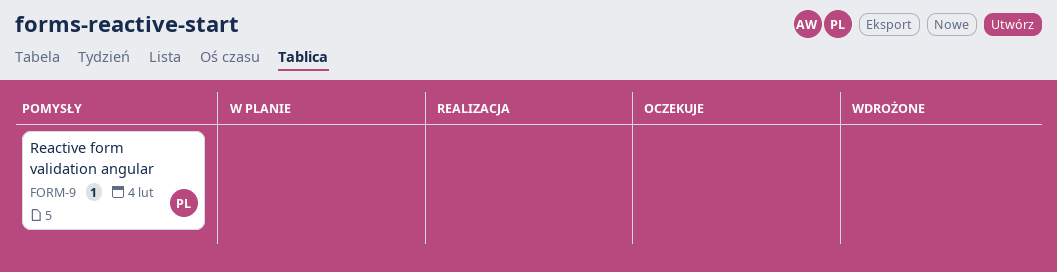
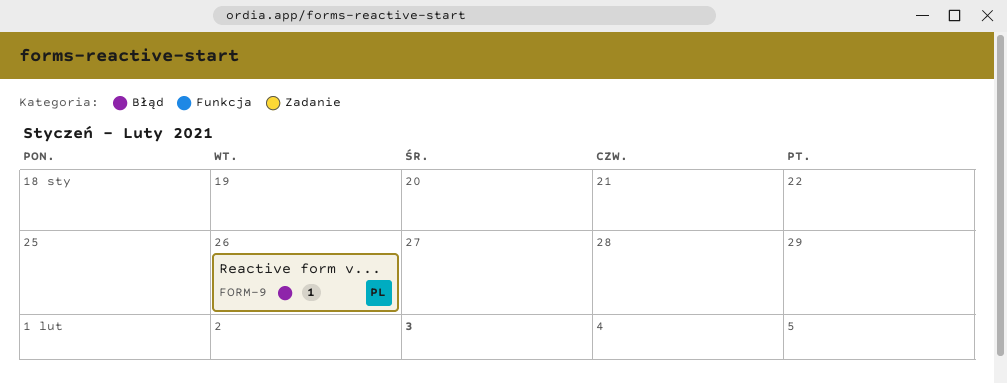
FORM-9, due: Feb 4 -> Jan 26

